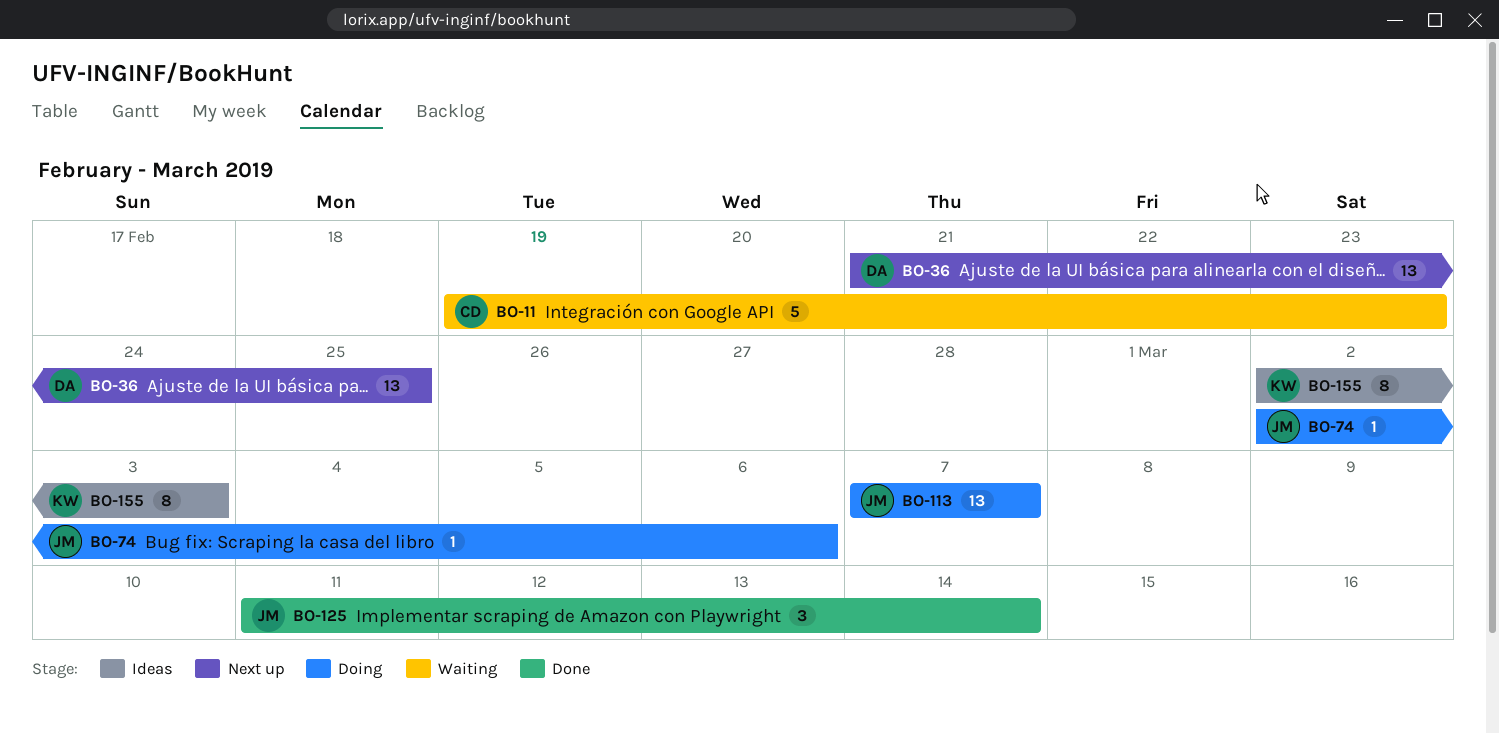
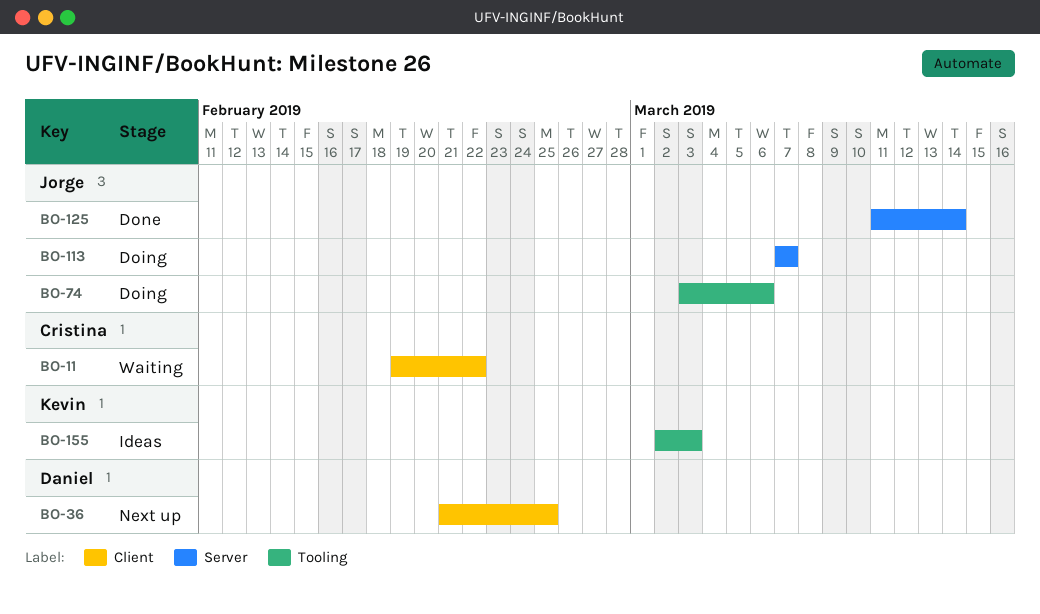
BO-11, due: Feb 23 -> Feb 22
BO-74, start: Mar 2 -> Mar 3

